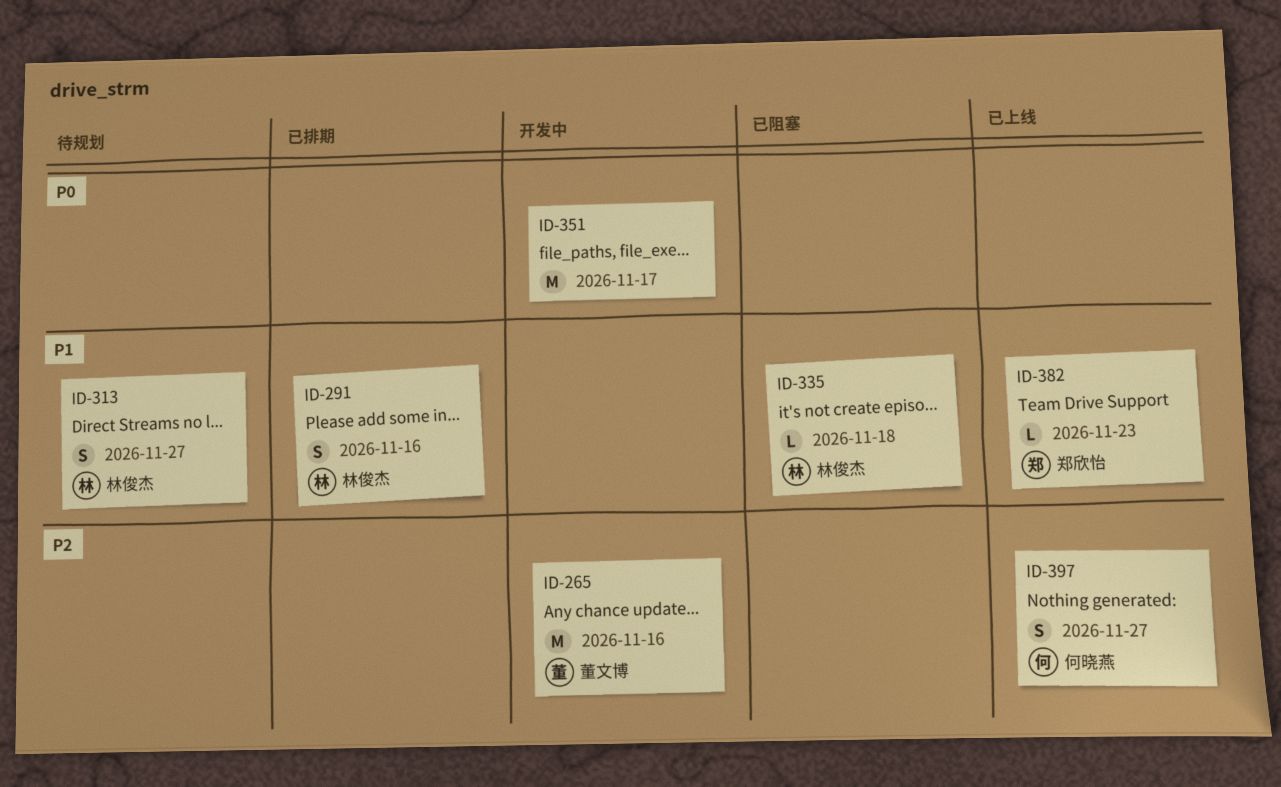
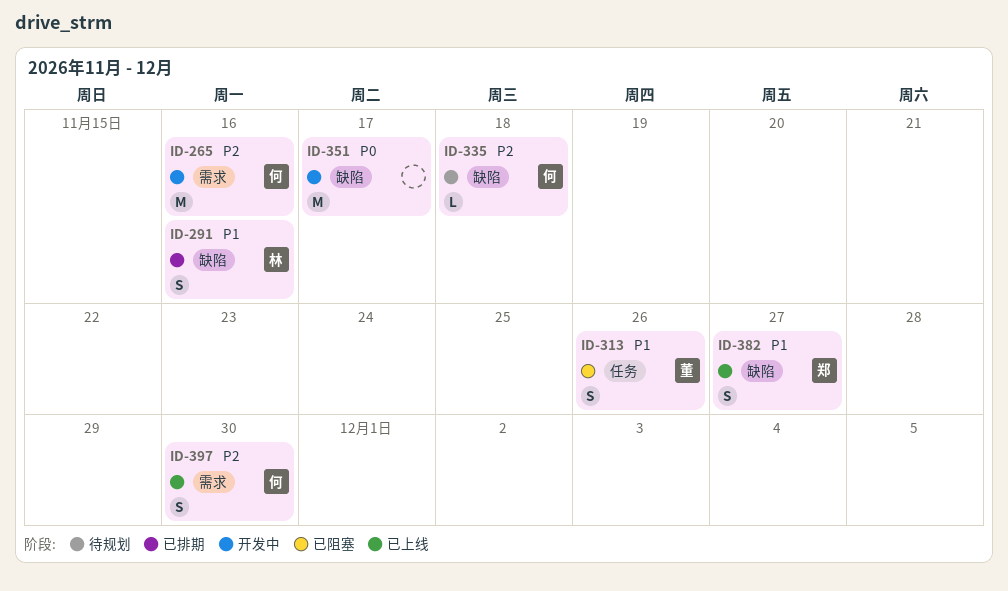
ID-265, owner: 董文博 -> 何晓燕
ID-313, status: 待规划 -> 已阻塞
ID-313, owner: 林俊杰 -> 董文博
ID-313, due: Nov 27 -> Nov 26
ID-335, status: 已阻塞 -> 待规划
ID-335, owner: 林俊杰 -> 何晓燕
ID-335, priority: P1 -> P2
ID-382, estimate: L -> S
ID-382, due: Nov 23 -> Nov 27
ID-397, due: Nov 27 -> Nov 30

